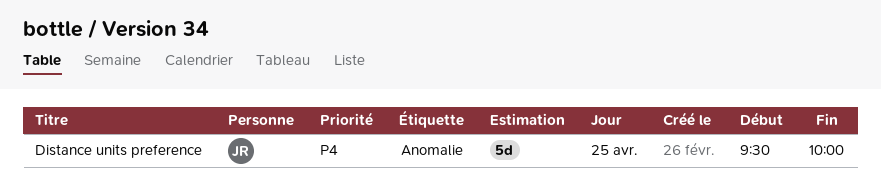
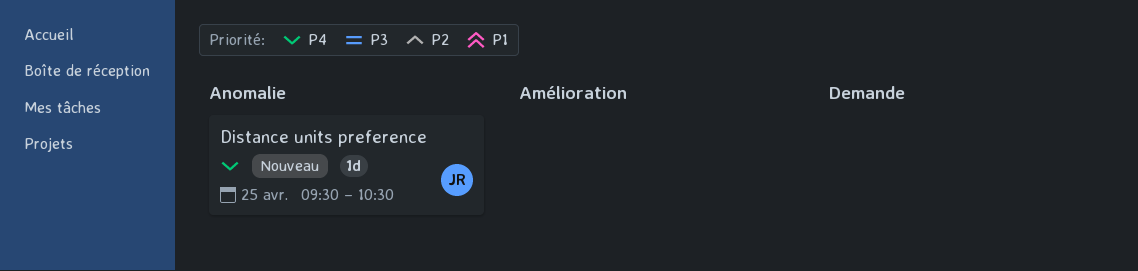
Distance units preference, estimate: 5d -> 1d
Distance units preference, ends: 10:00 -> 10:30

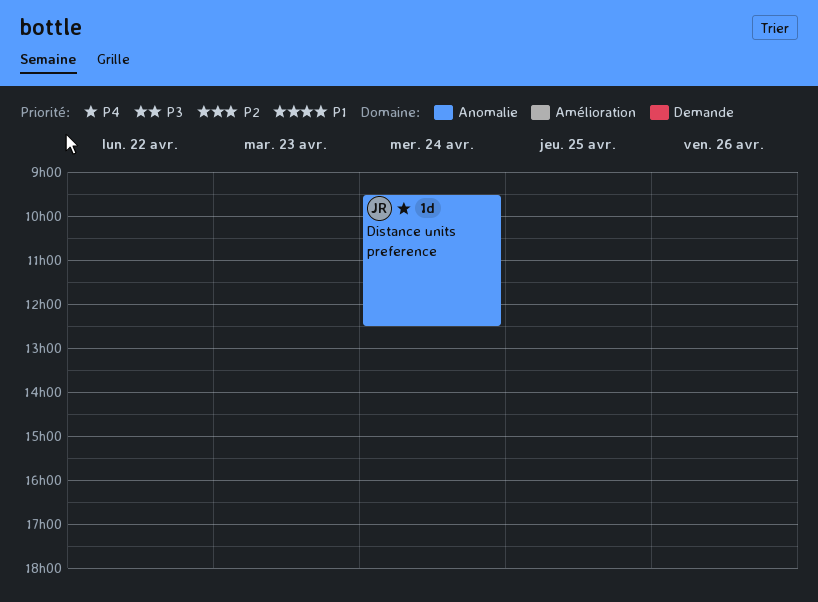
Distance units preference, day: Apr 25 -> Apr 24
Distance units preference, ends: 10:30 -> 12:30

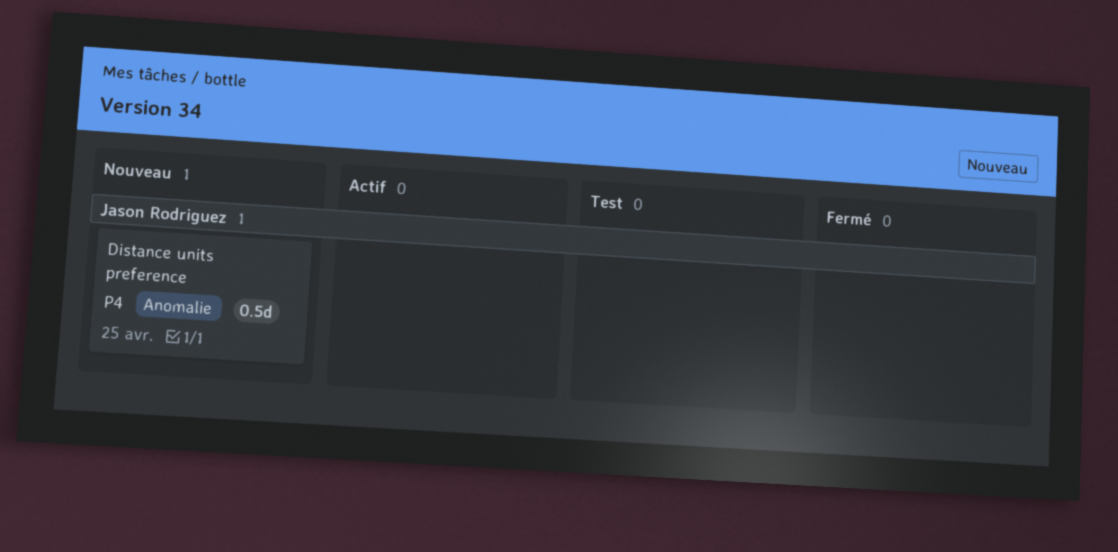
Distance units preference, estimate: 1d -> 0.5d
Distance units preference, day: Apr 24 -> Apr 25

